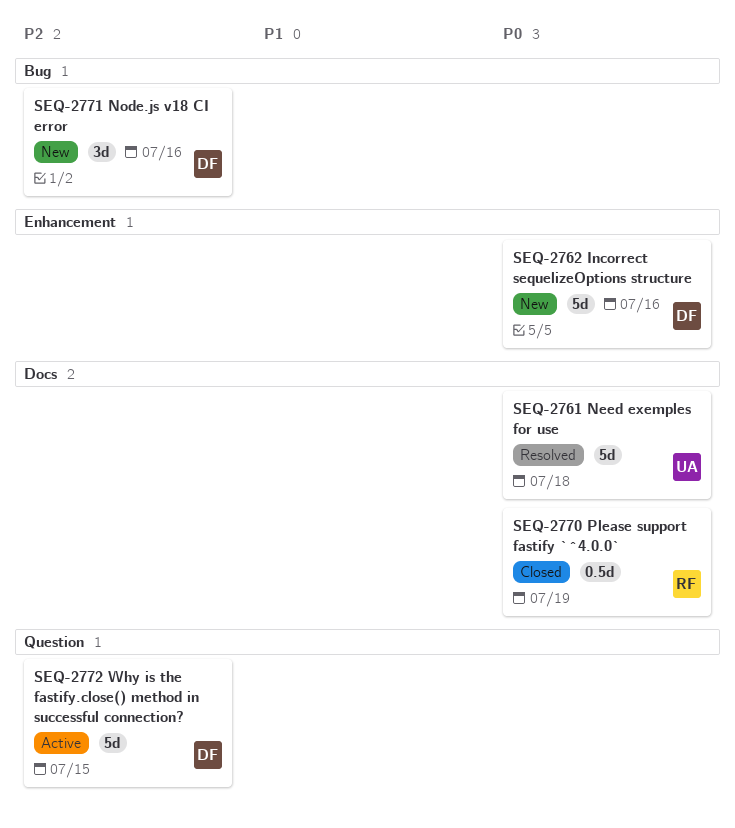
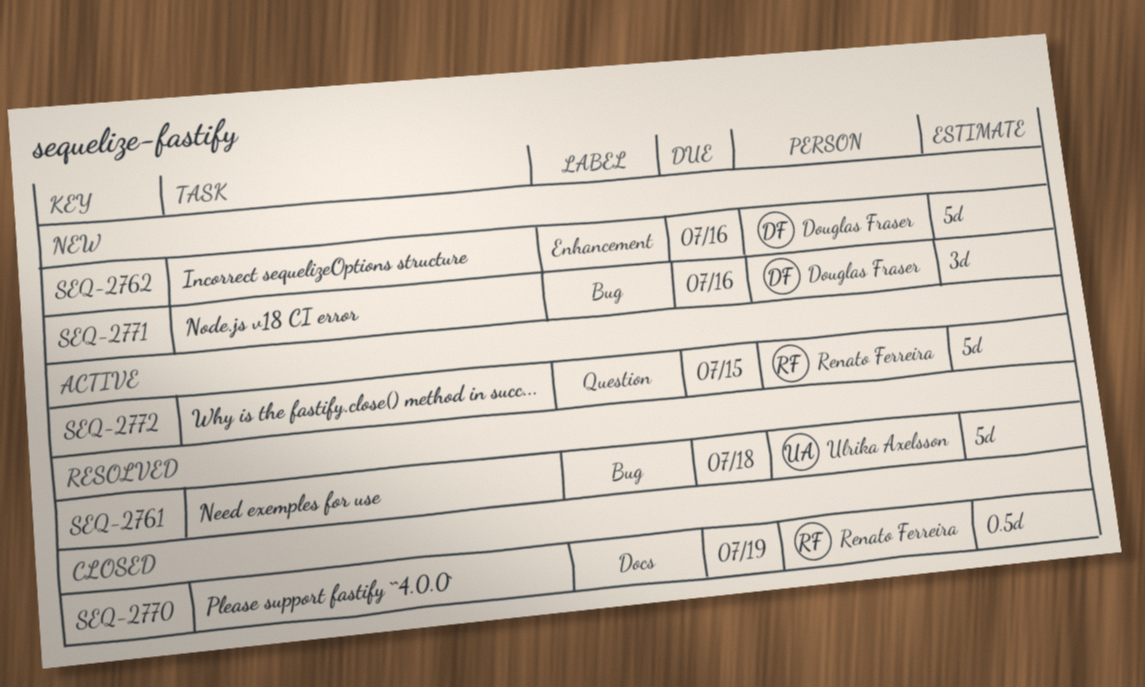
SEQ-2761, label: Docs -> Bug
SEQ-2772, owner: Douglas Fraser -> Renato Ferreira

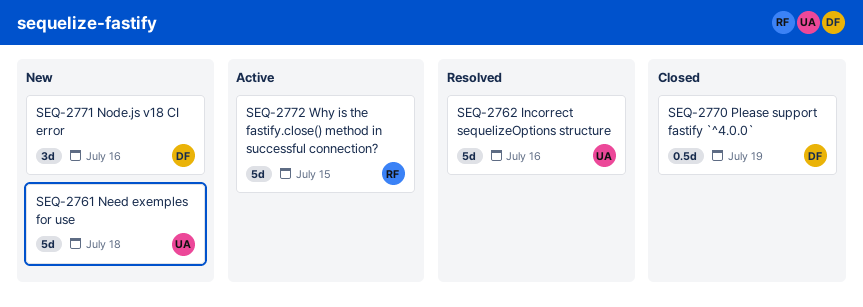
SEQ-2761, status: Resolved -> New
SEQ-2762, status: New -> Resolved
SEQ-2762, owner: Douglas Fraser -> Ulrika Axelsson
SEQ-2770, owner: Renato Ferreira -> Douglas Fraser

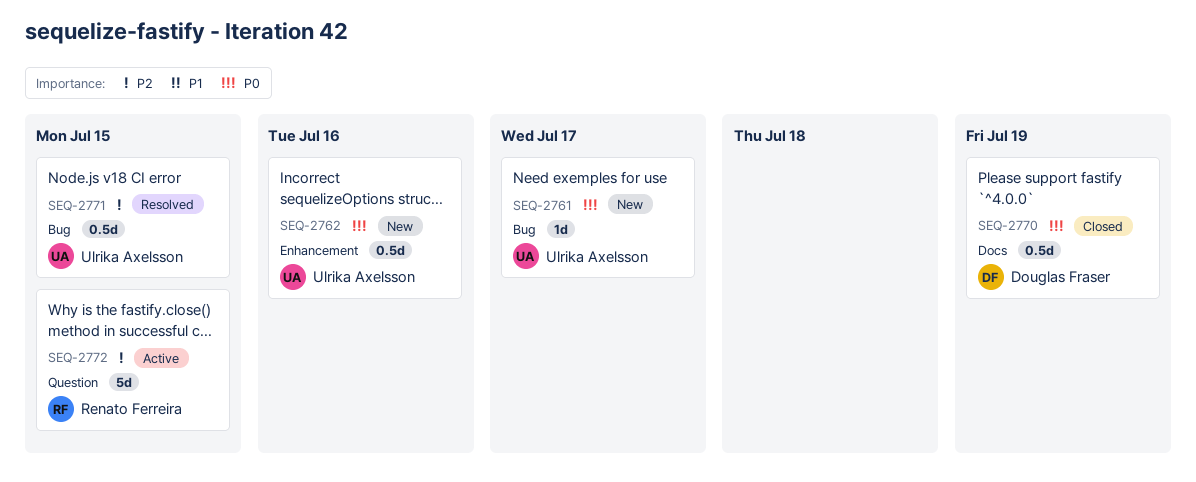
SEQ-2761, estimate: 5d -> 1d
SEQ-2761, due: Jul 18 -> Jul 17
SEQ-2762, status: Resolved -> New
SEQ-2762, estimate: 5d -> 0.5d
SEQ-2771, status: New -> Resolved
SEQ-2771, owner: Douglas Fraser -> Ulrika Axelsson
SEQ-2771, estimate: 3d -> 0.5d
SEQ-2771, due: Jul 16 -> Jul 15

